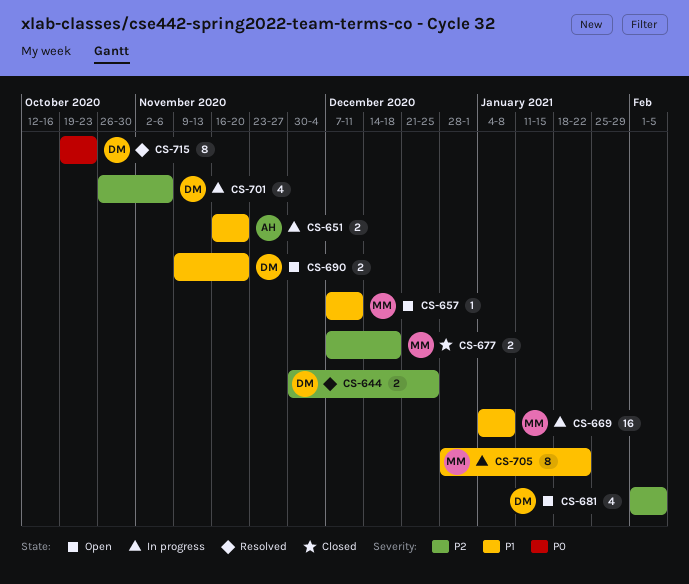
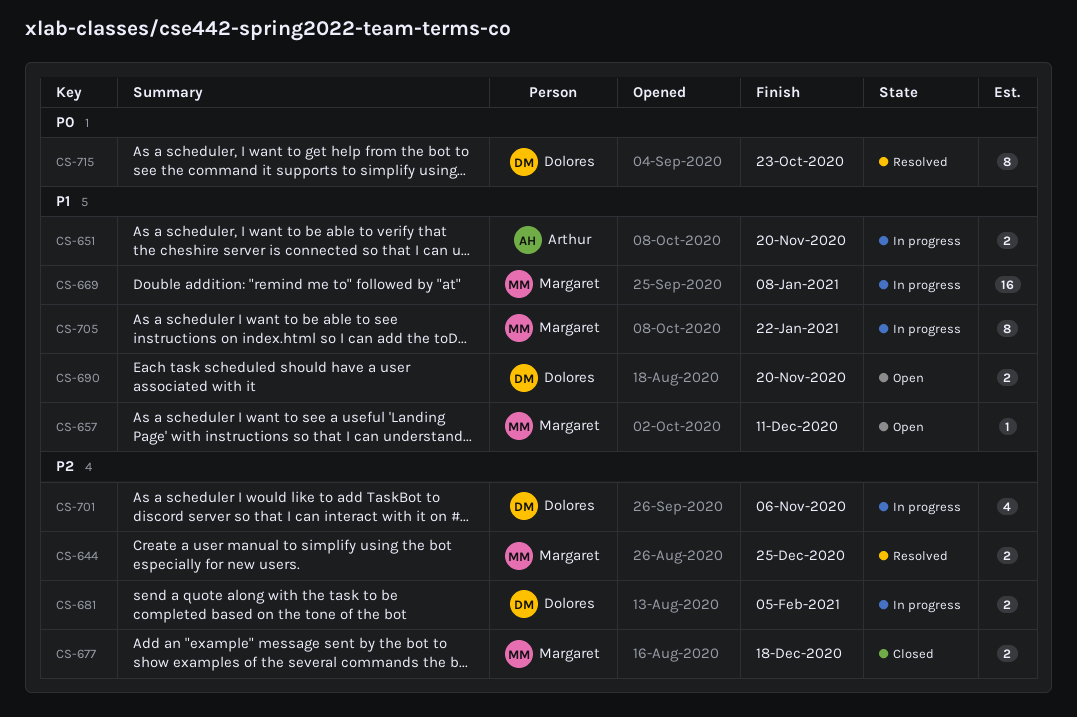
CS-644, owner: Dolores -> Margaret
CS-681, status: Open -> In progress
CS-681, estimate: 4 -> 2

